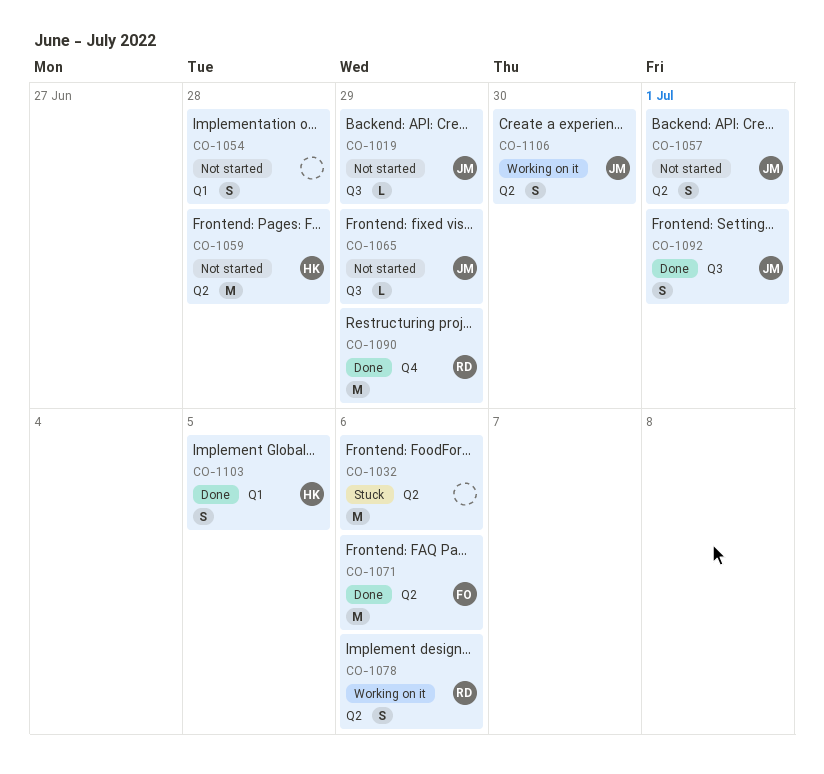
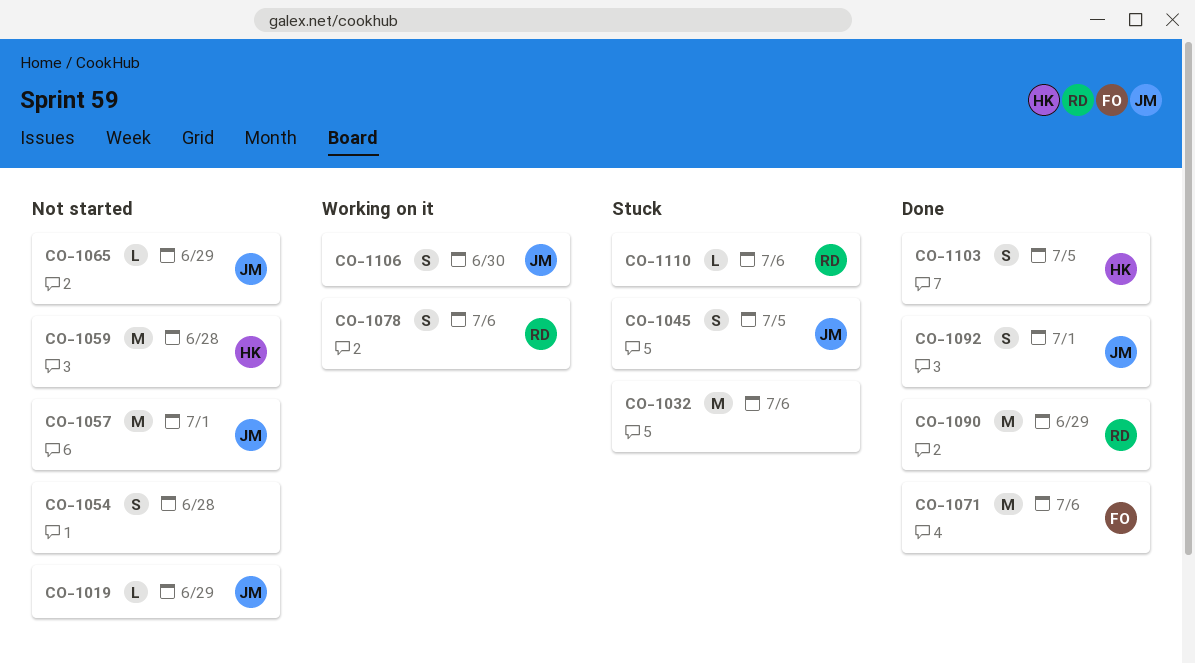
CO-1045: none -> present
CO-1057, estimate: S -> M
CO-1110: none -> present

